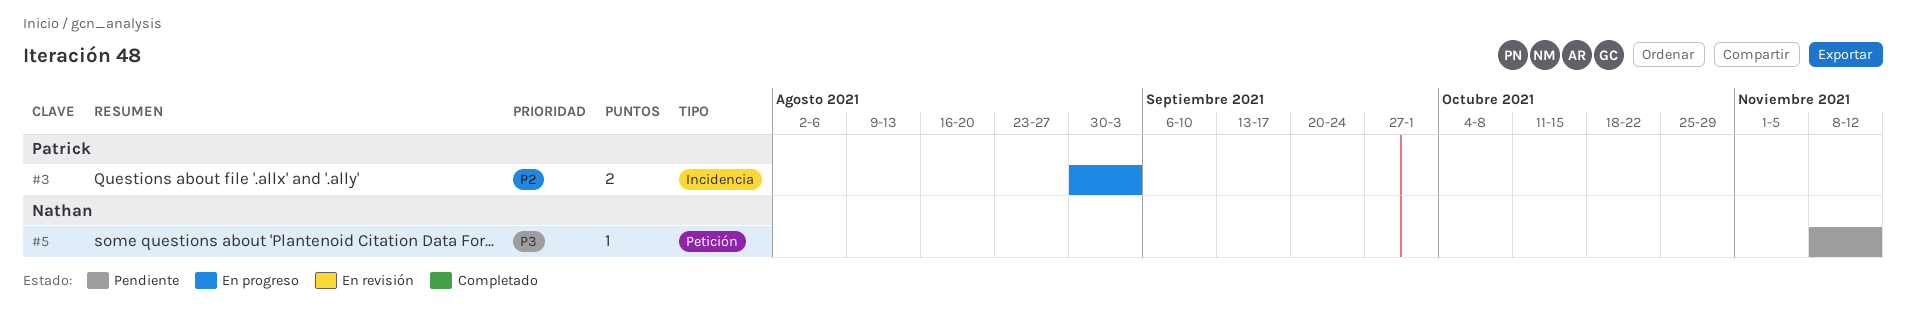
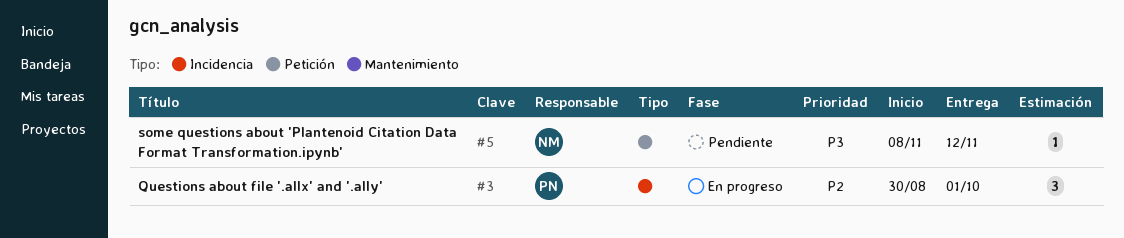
#3, estimate: 2 -> 3
#3, due: Sep 3 -> Oct 1

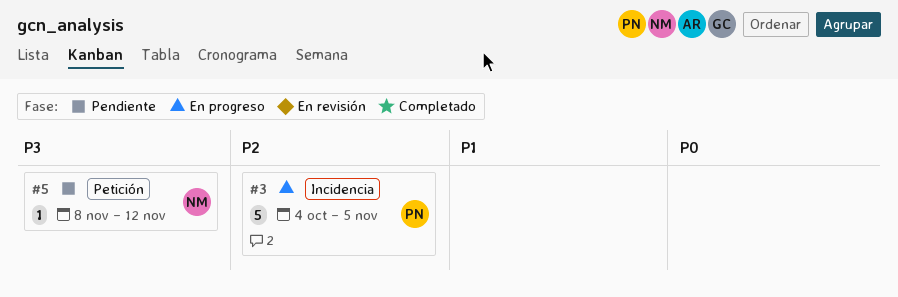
#3, estimate: 3 -> 5
#3, start: Aug 30 -> Oct 4
#3, due: Oct 1 -> Nov 5

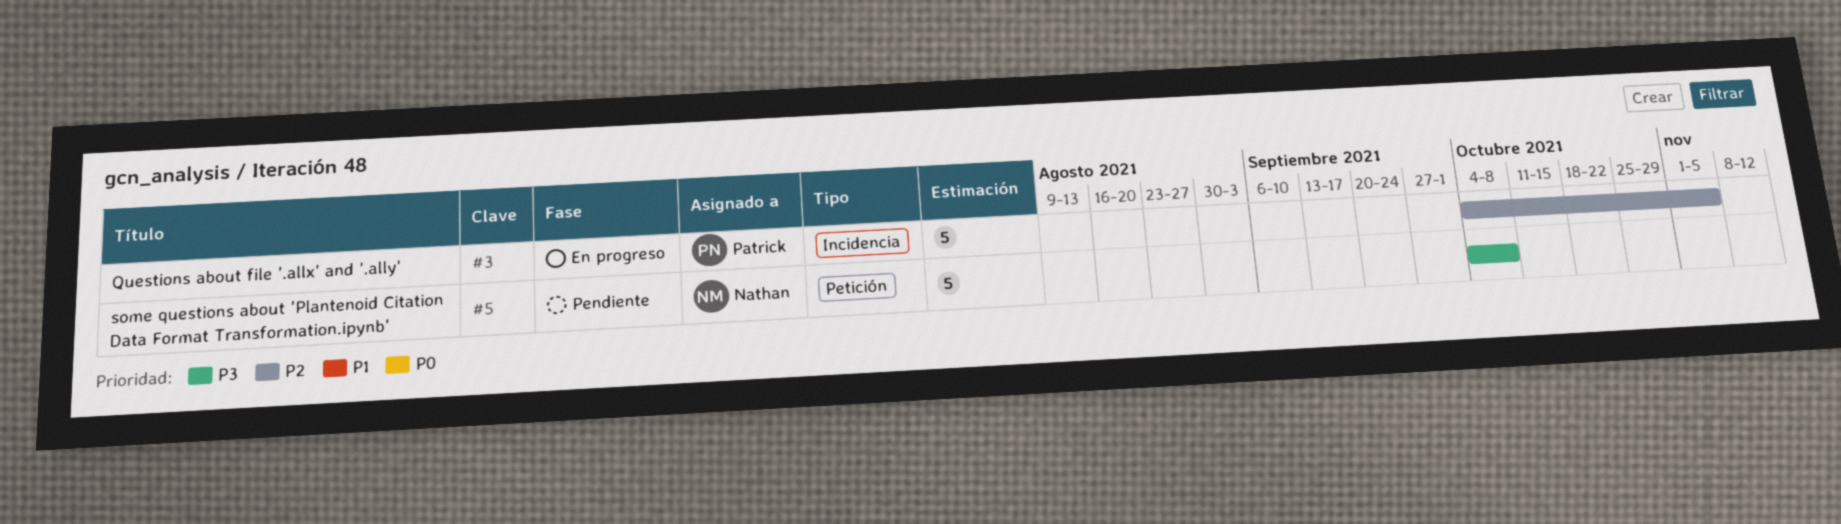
#5, estimate: 1 -> 5
#5, start: Nov 8 -> Oct 4
#5, due: Nov 12 -> Oct 8

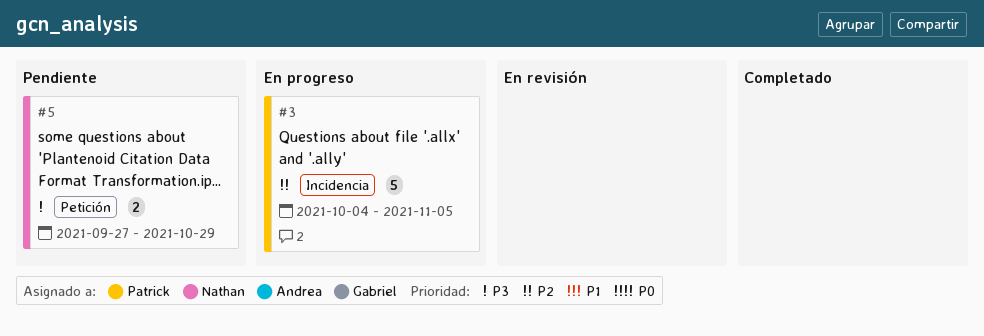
#5, estimate: 5 -> 2
#5, start: Oct 4 -> Sep 27
#5, due: Oct 8 -> Oct 29

